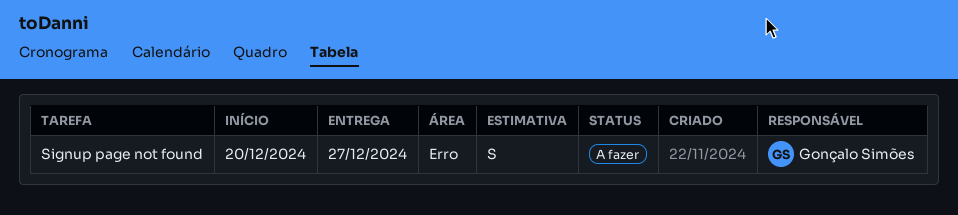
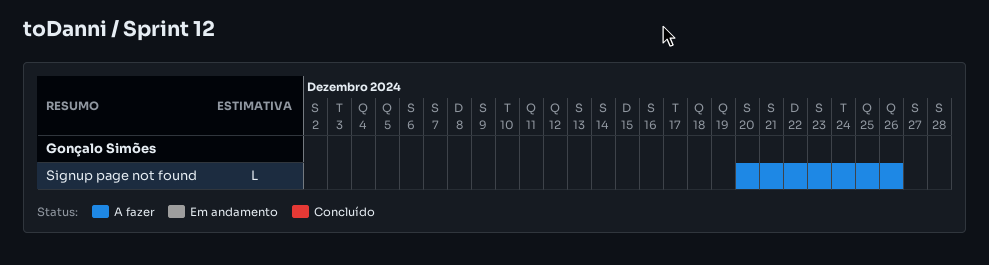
Signup page not found, estimate: S -> L
Signup page not found, due: Dec 27 -> Dec 26

